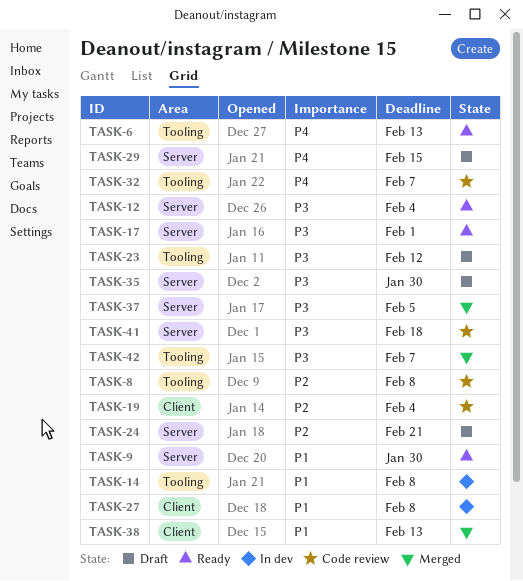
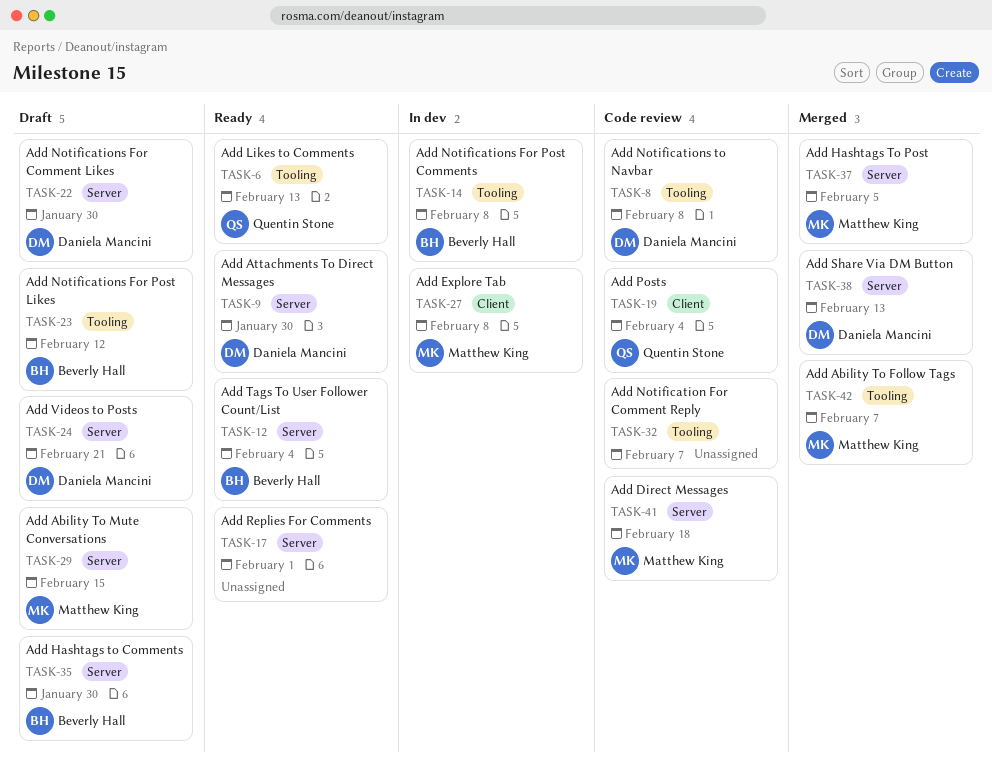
TASK-22: none -> present
TASK-38, label: Client -> Server

